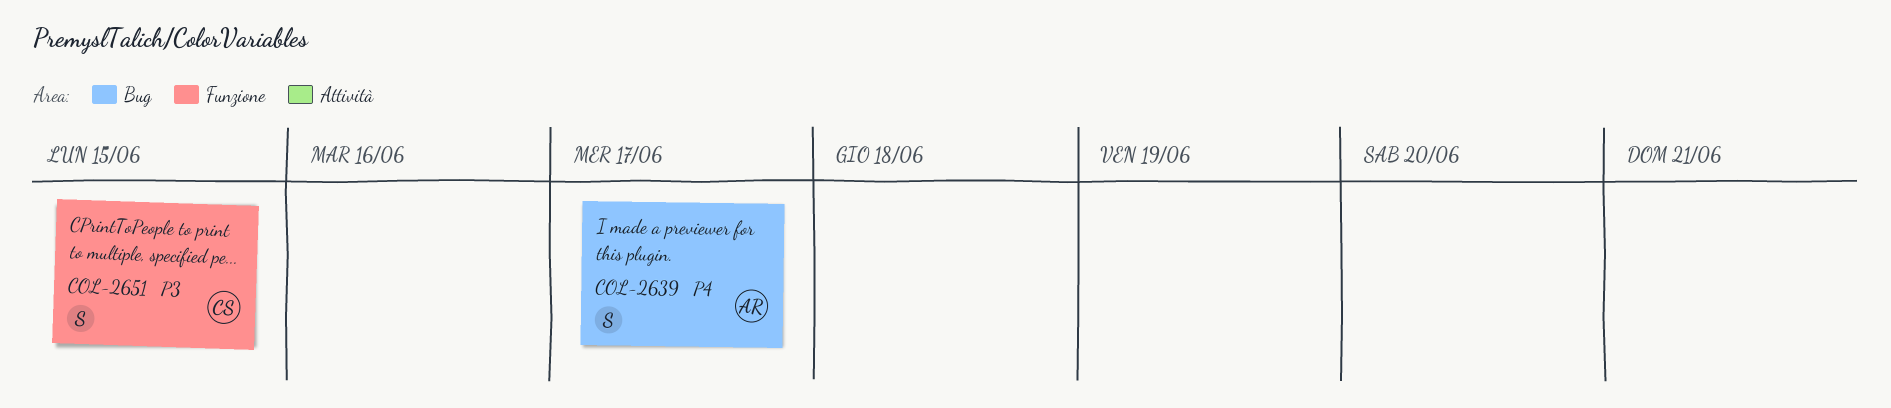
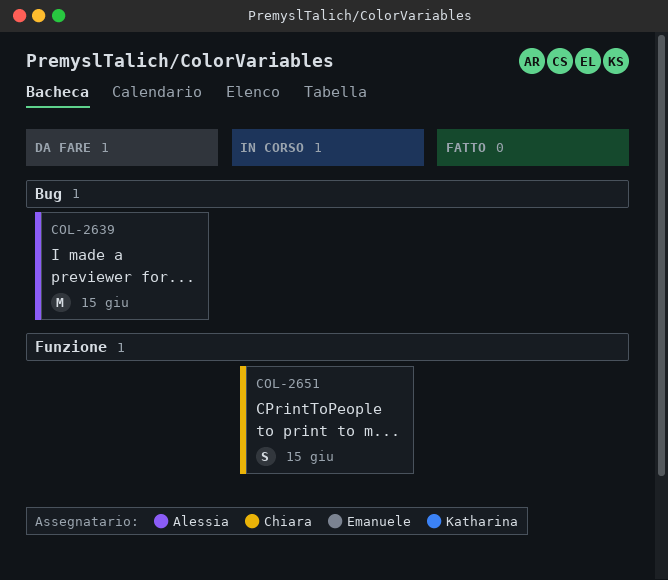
COL-2639, estimate: S -> M
COL-2639, due: Jun 17 -> Jun 15

